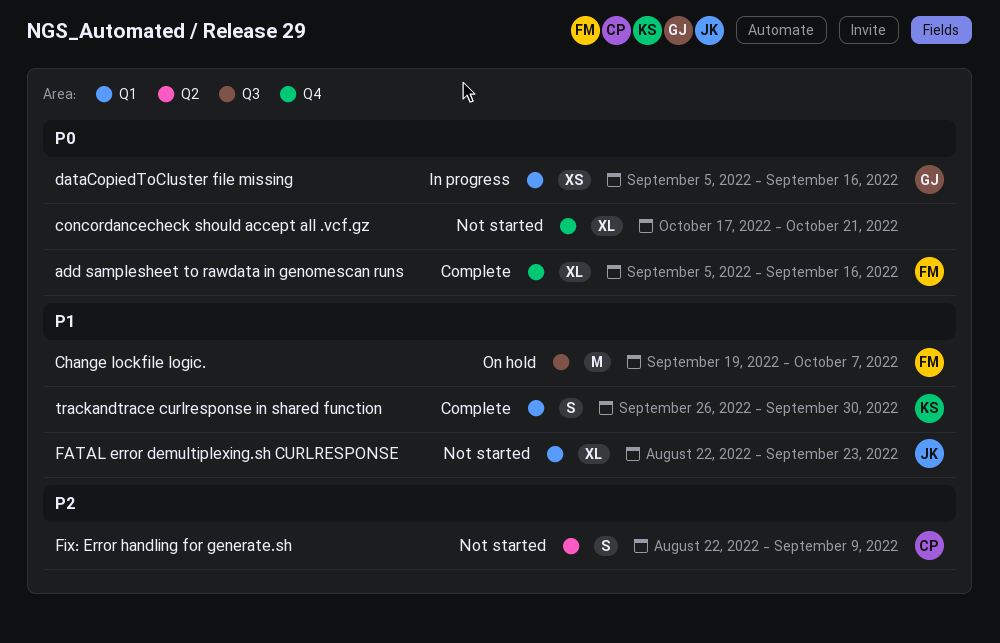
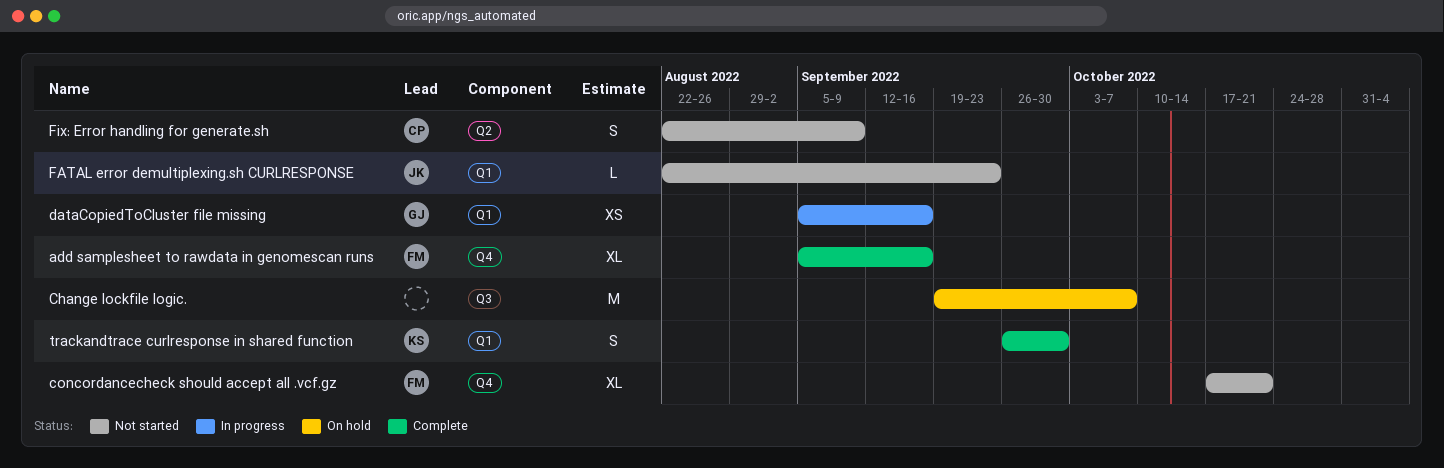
Change lockfile logic., owner: FM -> none
concordancecheck should accept all .vcf.gz, owner: none -> FM
FATAL error demultiplexing.sh CURLRESPONSE, estimate: XL -> L

